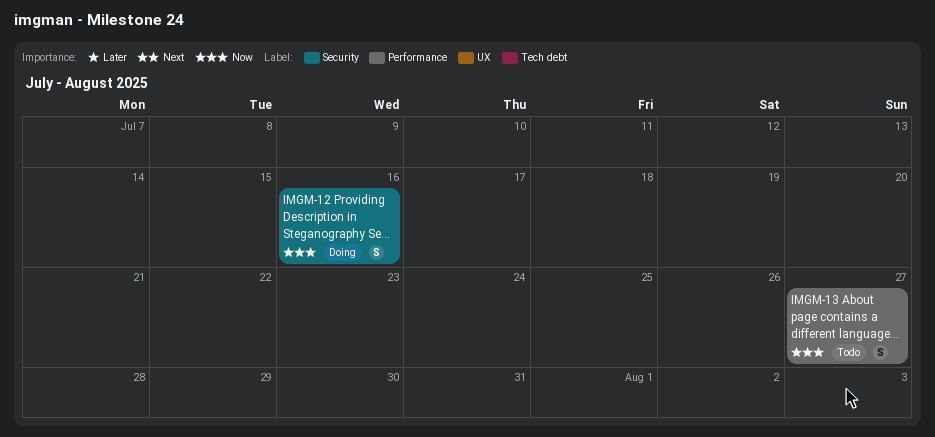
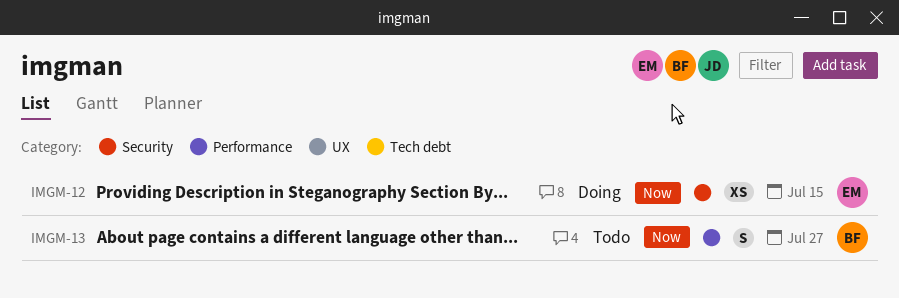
IMGM-12, estimate: S -> XS
IMGM-12, due: Jul 16 -> Jul 15

